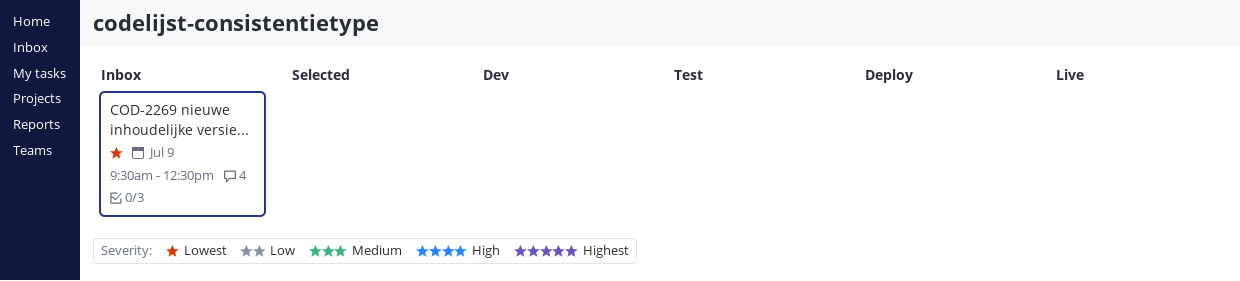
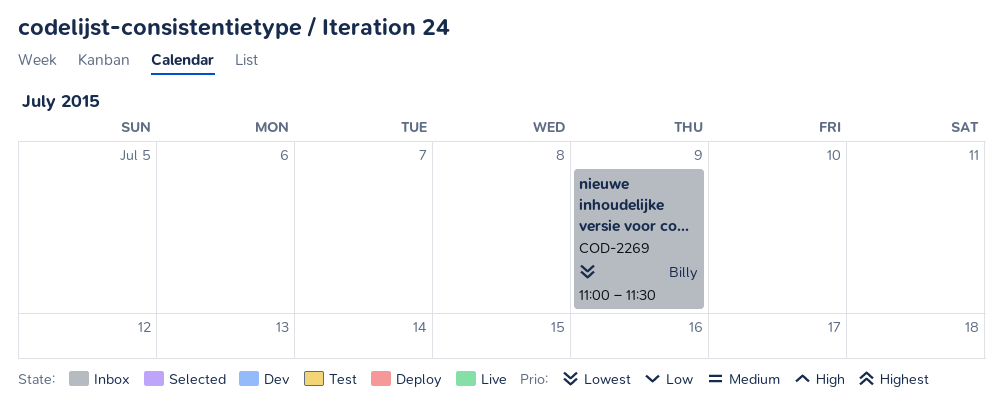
COD-2269, begins: 09:30 -> 11:00
COD-2269, ends: 12:30 -> 11:30

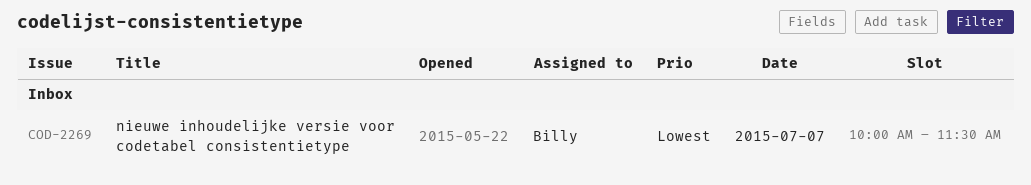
COD-2269, day: Jul 9 -> Jul 7
COD-2269, begins: 11:00 -> 10:00

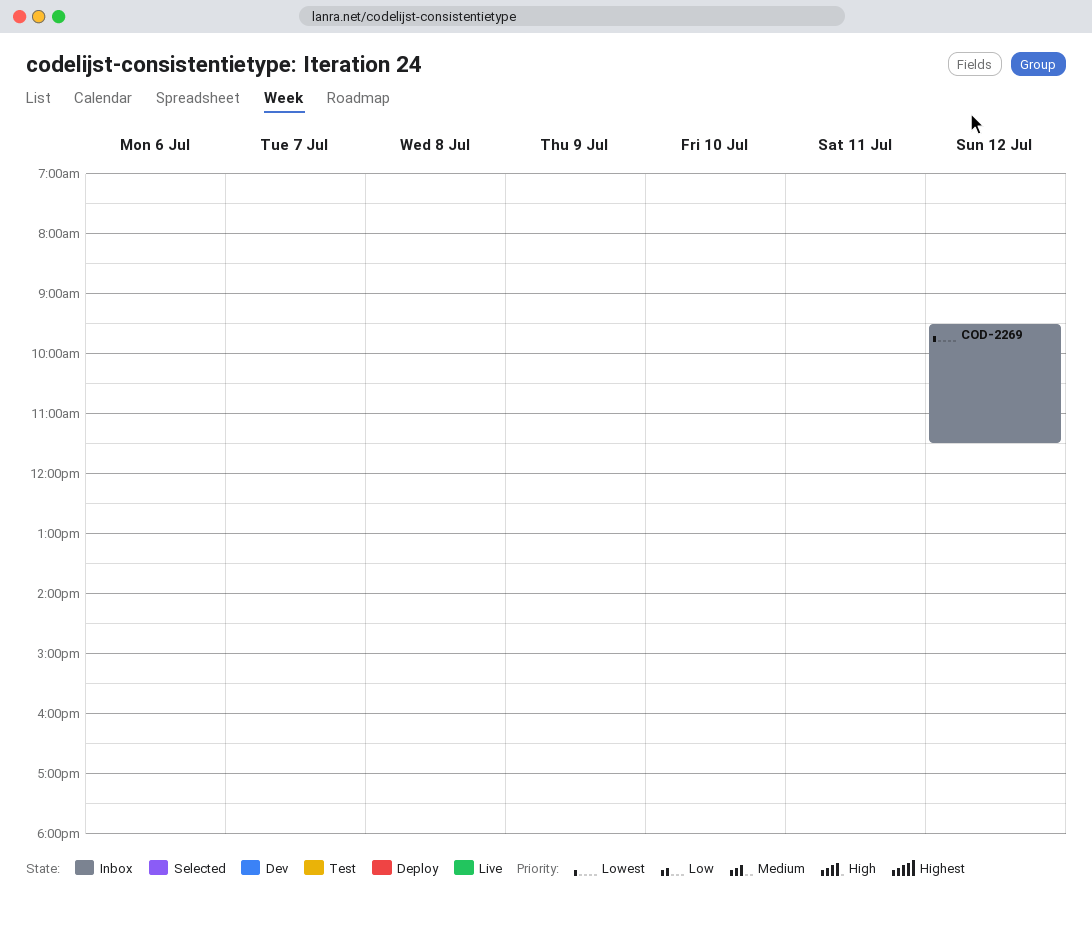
COD-2269, day: Jul 7 -> Jul 12
COD-2269, begins: 10:00 -> 09:30

